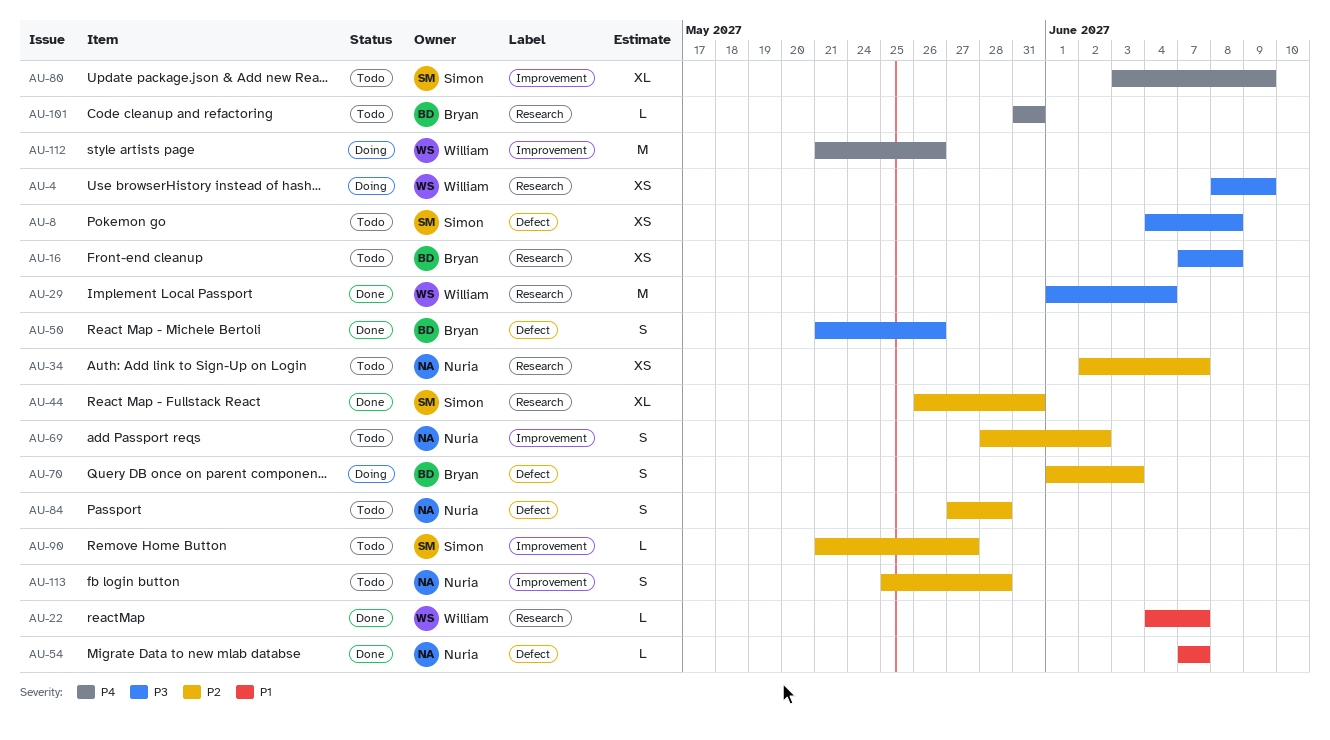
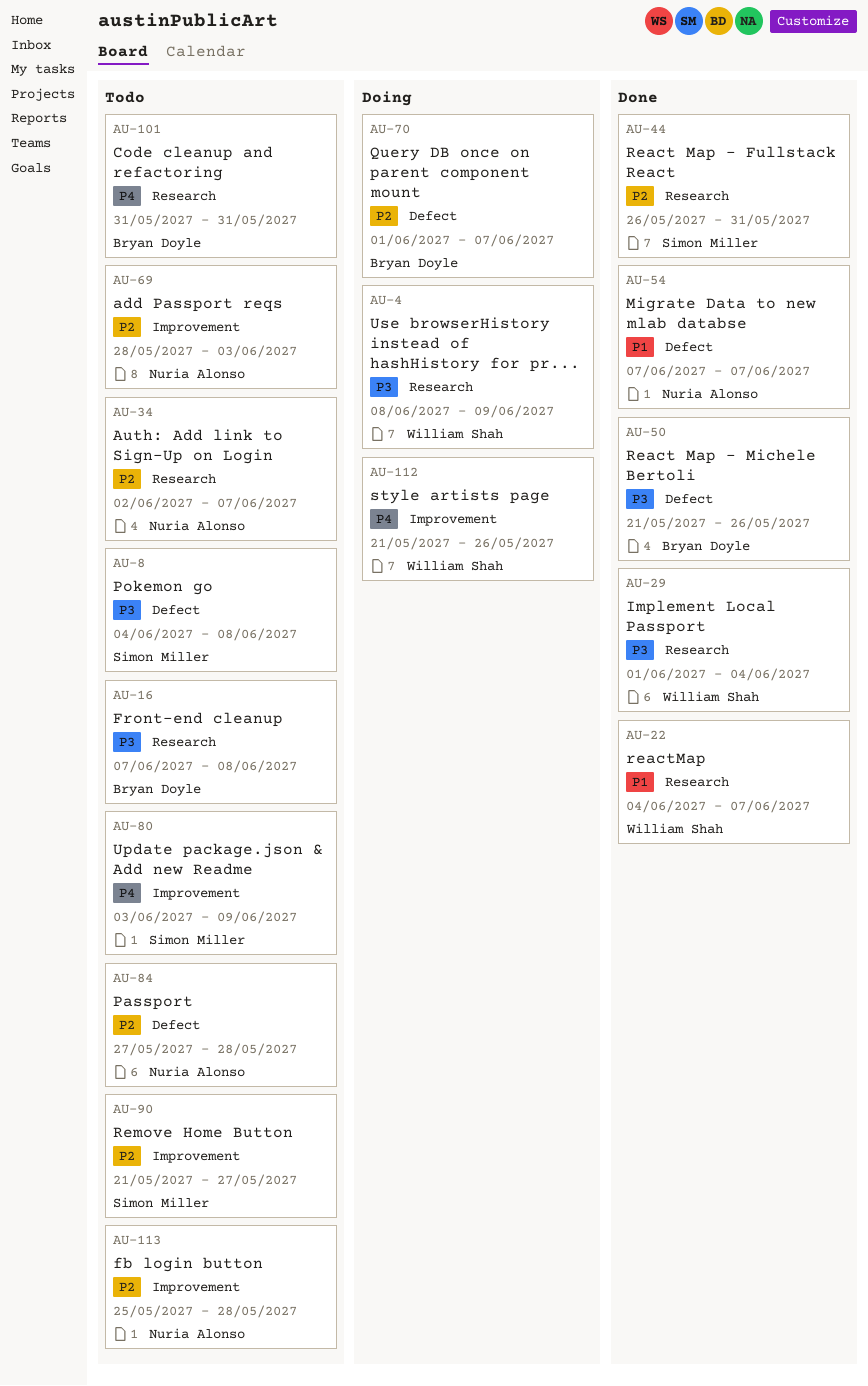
AU-69, due: Jun 2 -> Jun 3
AU-70, due: Jun 3 -> Jun 7

